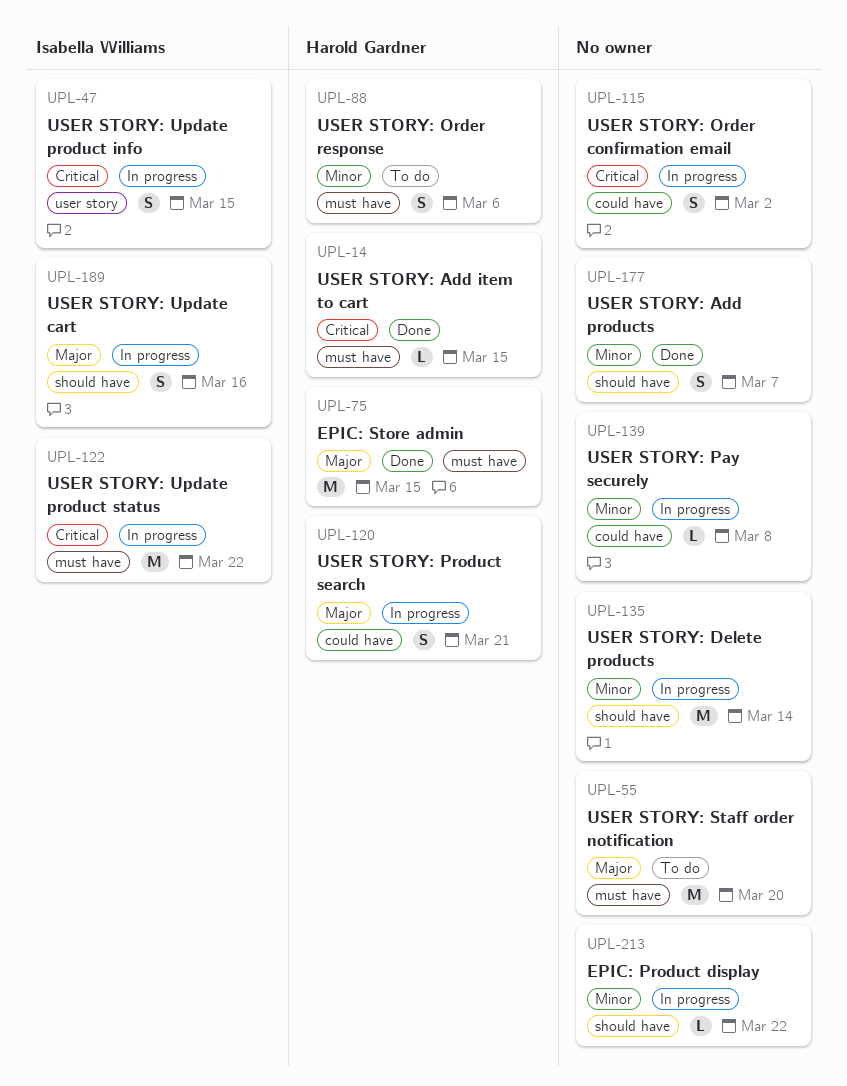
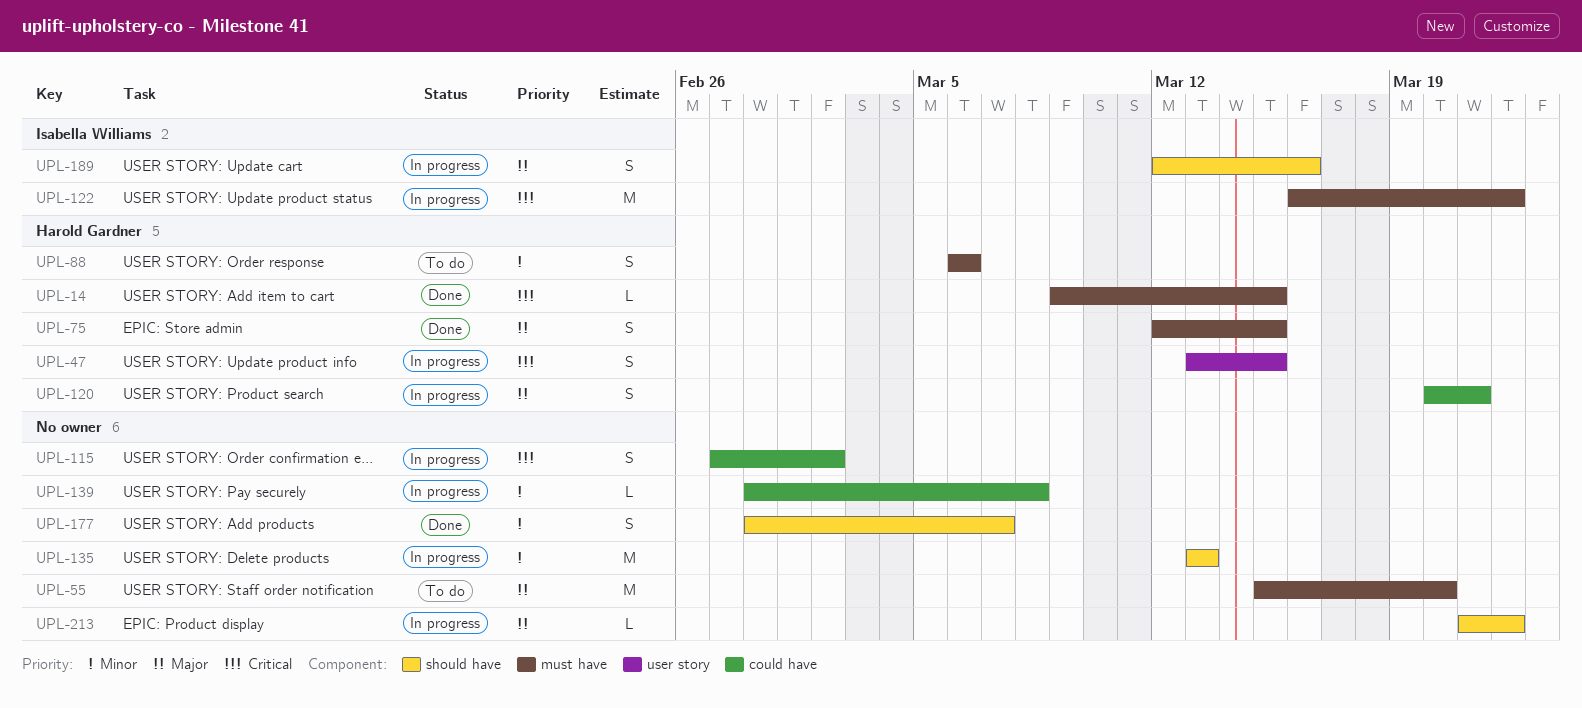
UPL-47, owner: Isabella Williams -> Harold Gardner
UPL-75, estimate: M -> S
UPL-135, due: Mar 14 -> Mar 13
UPL-213, priority: Minor -> Major

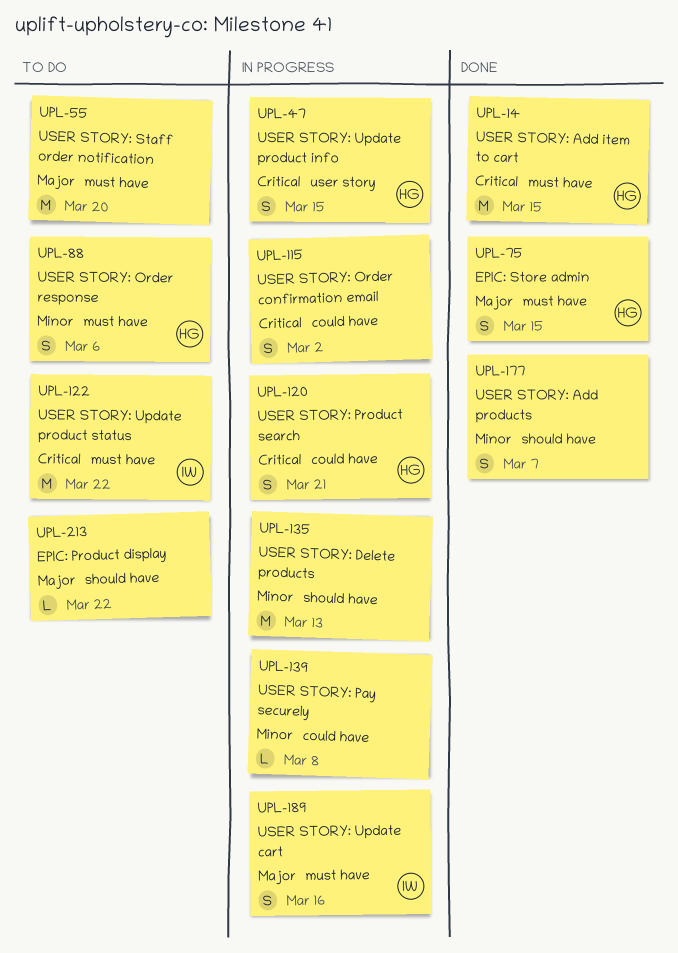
UPL-14, estimate: L -> M
UPL-120, priority: Major -> Critical
UPL-122, status: In progress -> To do
UPL-189, label: should have -> must have
UPL-213, status: In progress -> To do

